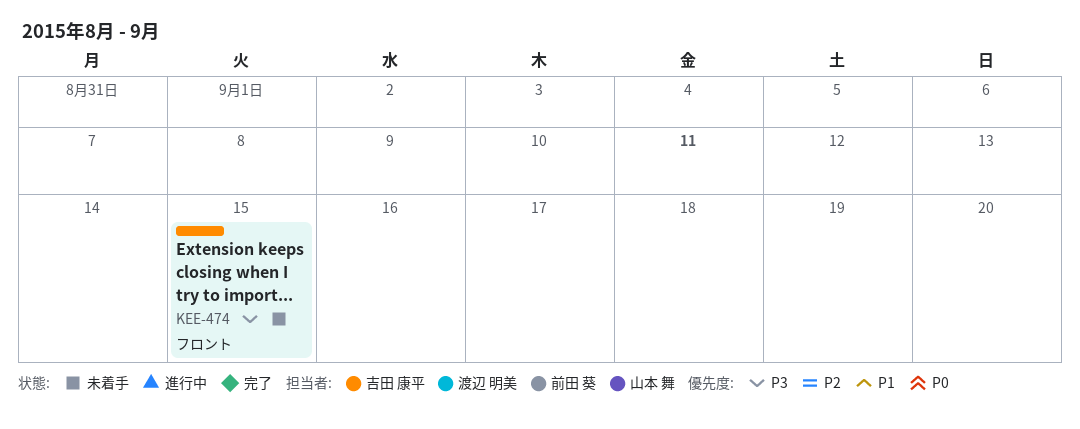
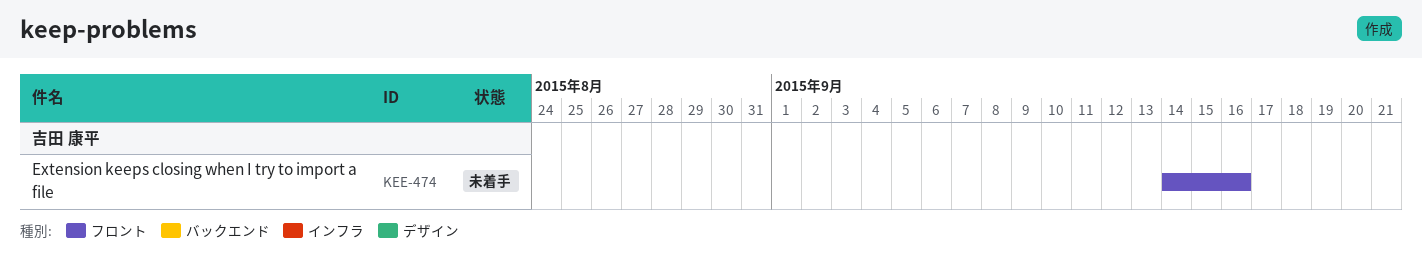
KEE-474, due: Sep 15 -> Sep 16

